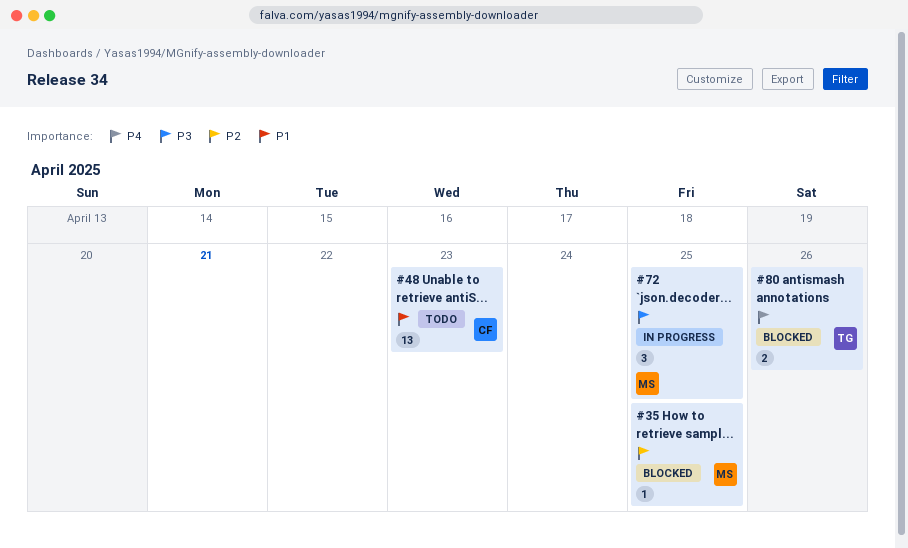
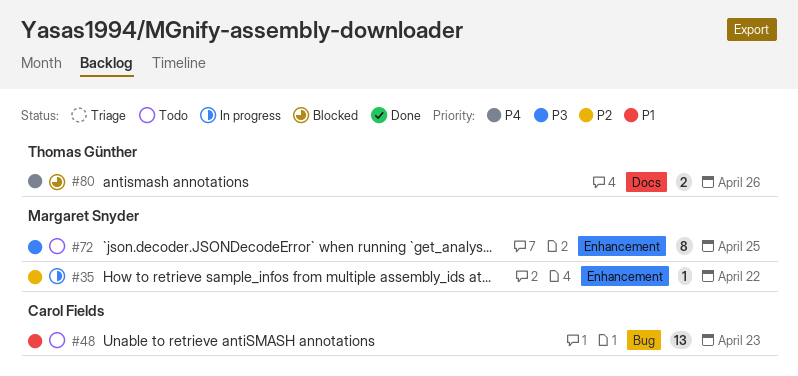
#35, status: Blocked -> In progress
#35, due: Apr 25 -> Apr 22
#72, status: In progress -> Todo
#72, estimate: 3 -> 8

